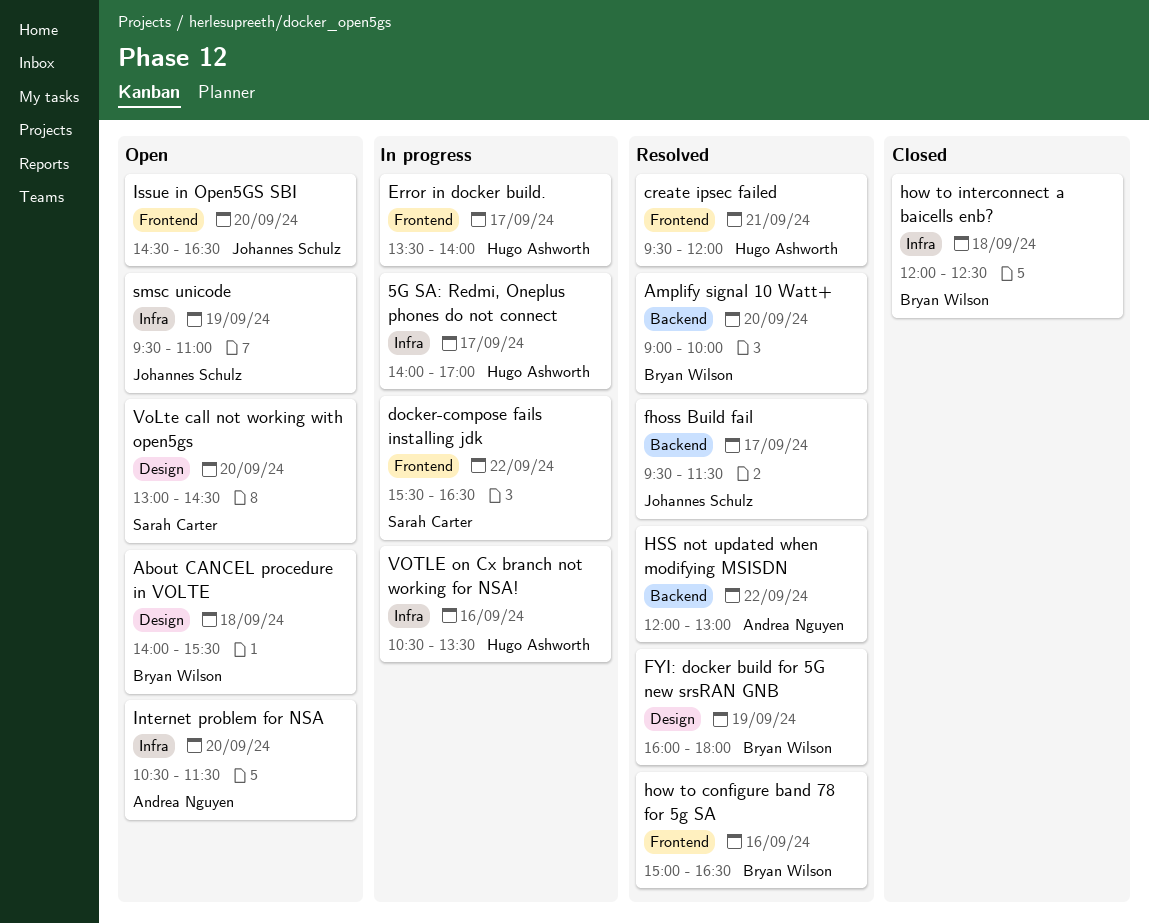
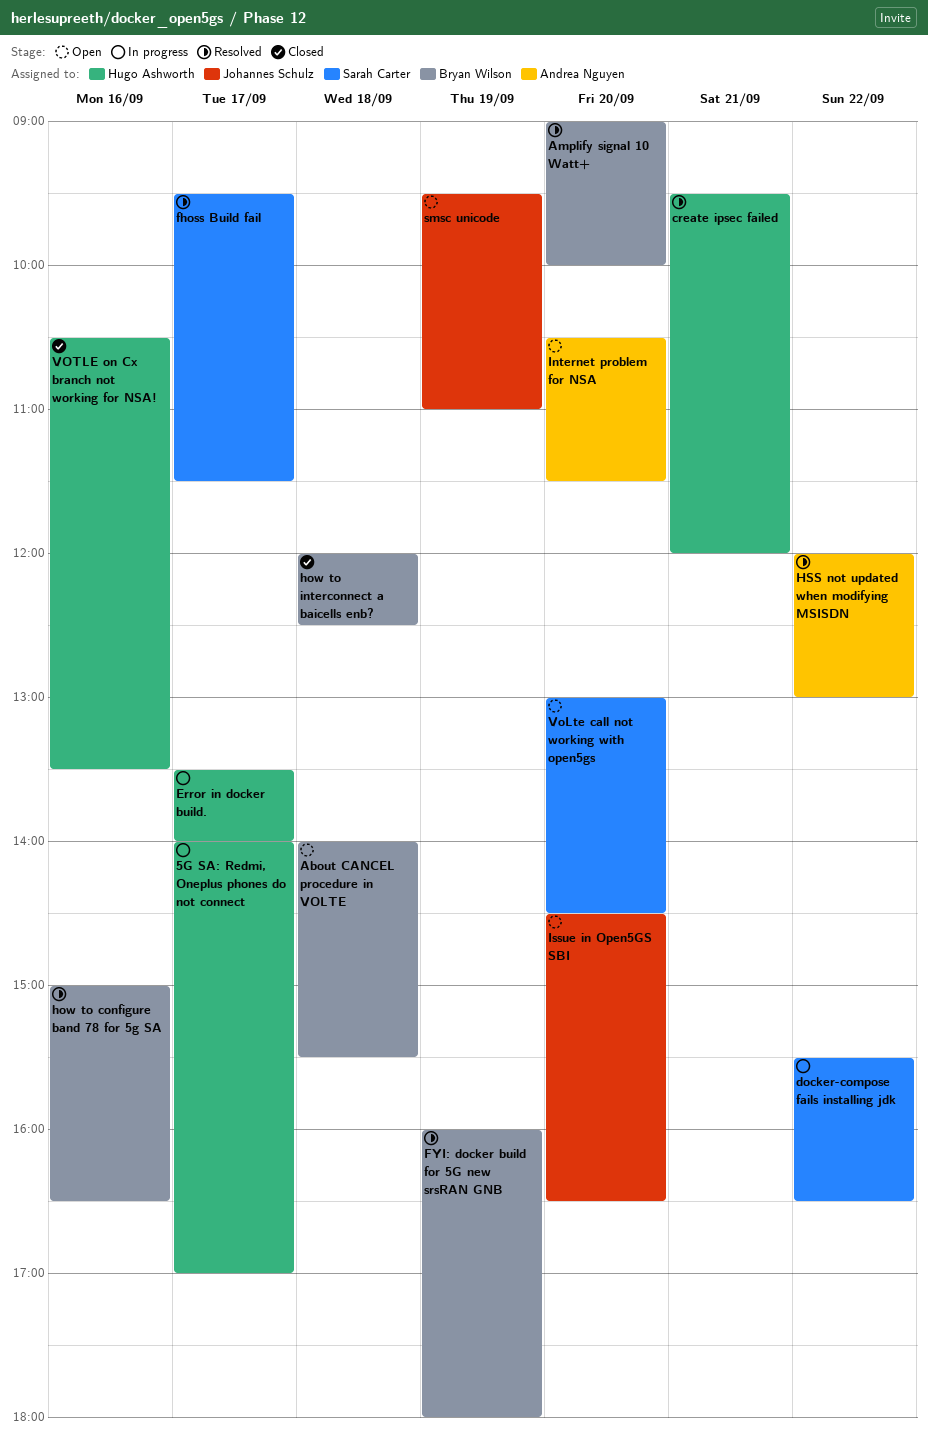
fhoss Build fail, owner: Johannes Schulz -> Sarah Carter
VOTLE on Cx branch not working for NSA!, status: In progress -> Closed

